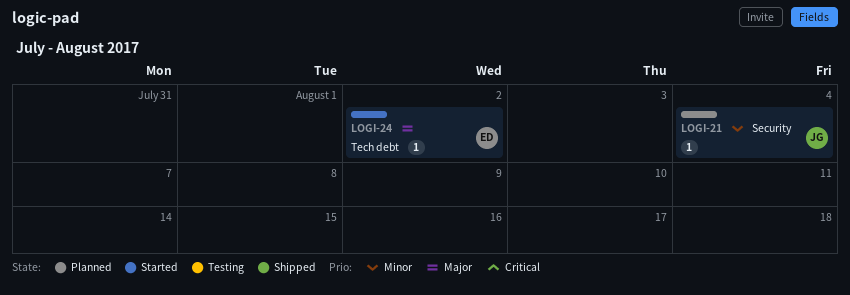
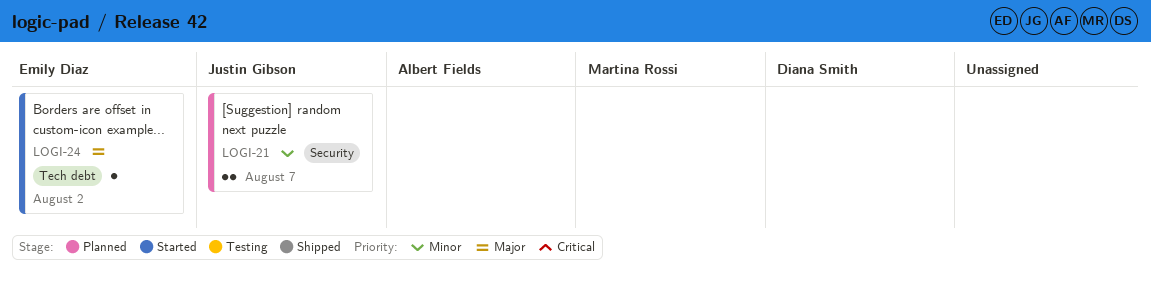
LOGI-21, estimate: 1 -> 2
LOGI-21, due: Aug 4 -> Aug 7

